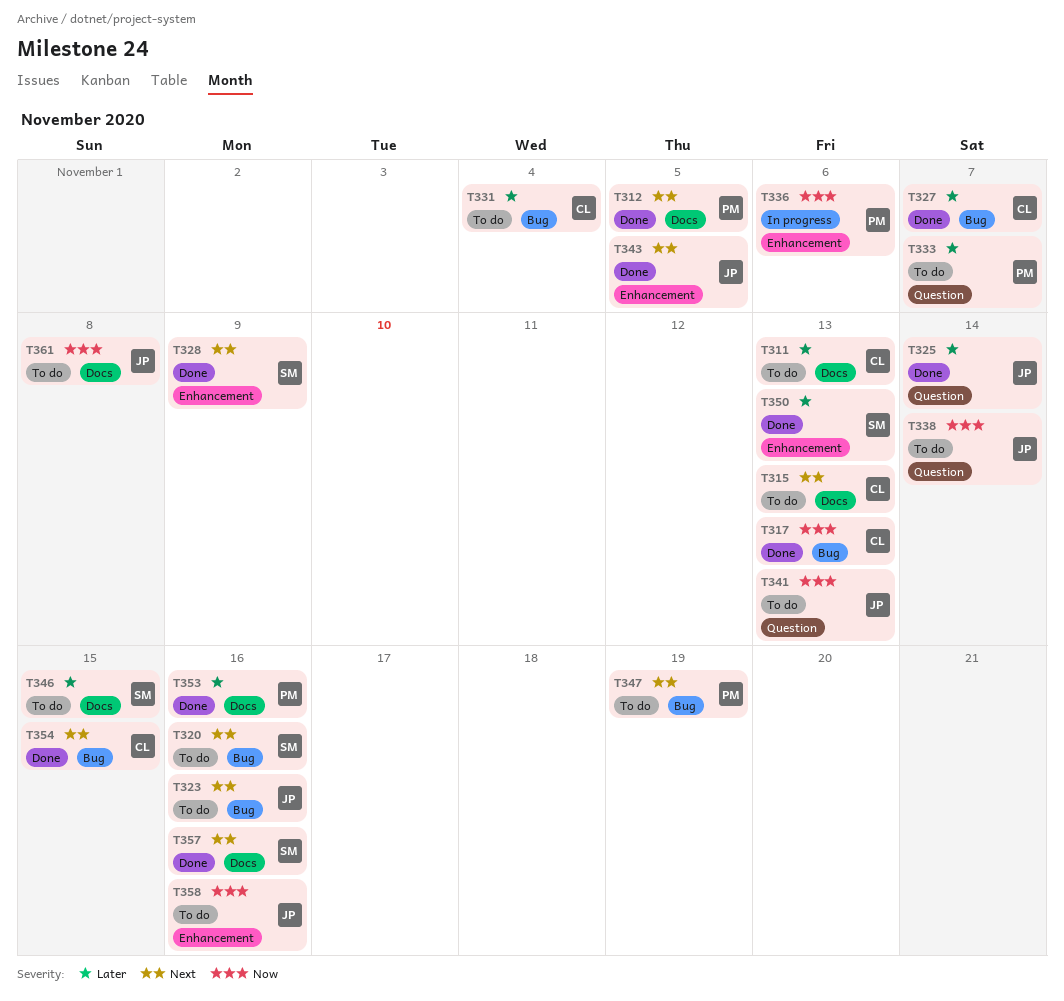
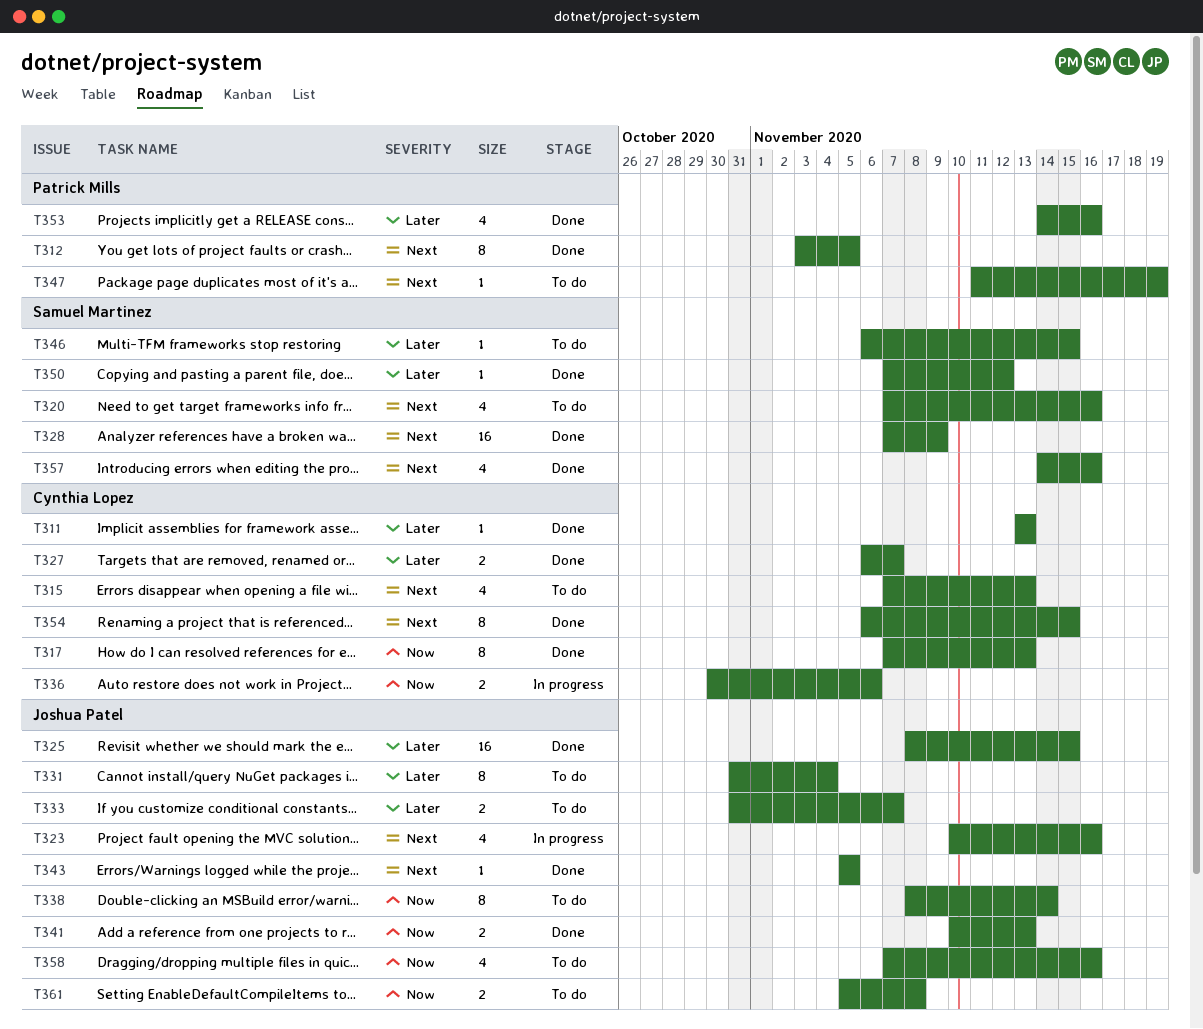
T311, status: To do -> Done
T323, status: To do -> In progress
T325, due: Nov 14 -> Nov 15
T331, owner: Cynthia Lopez -> Joshua Patel
T333, owner: Patrick Mills -> Joshua Patel
T336, owner: Patrick Mills -> Cynthia Lopez
T341, status: To do -> Done
T350, due: Nov 13 -> Nov 12

